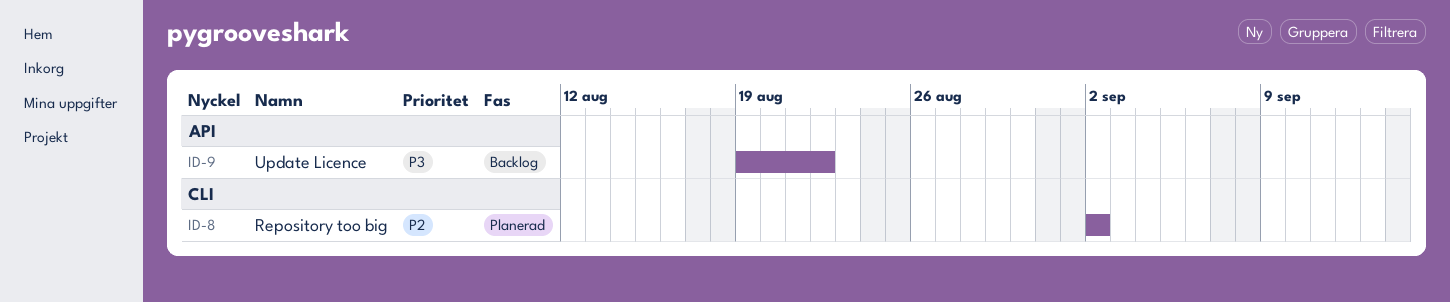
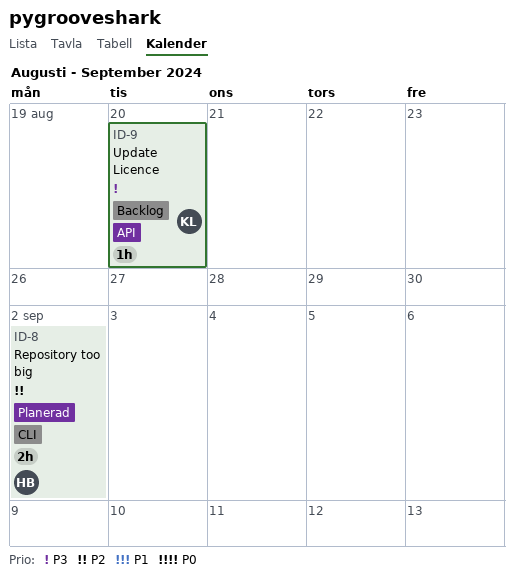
ID-9, due: Aug 22 -> Aug 20

